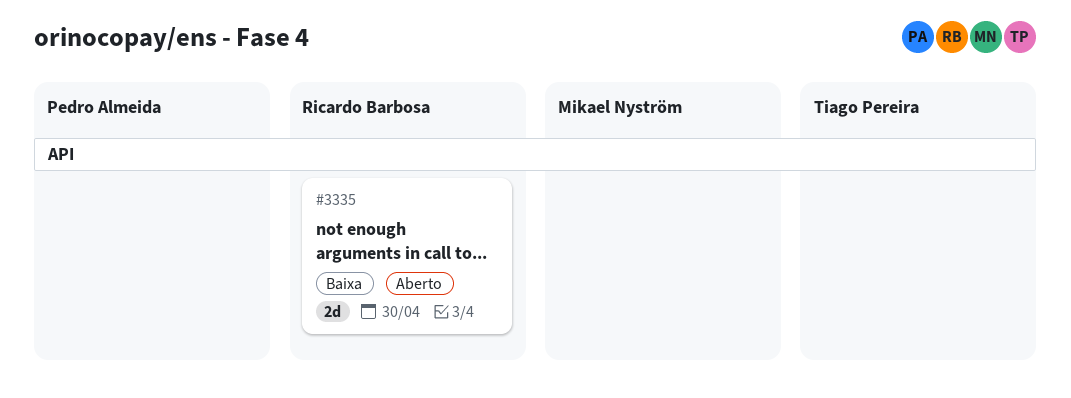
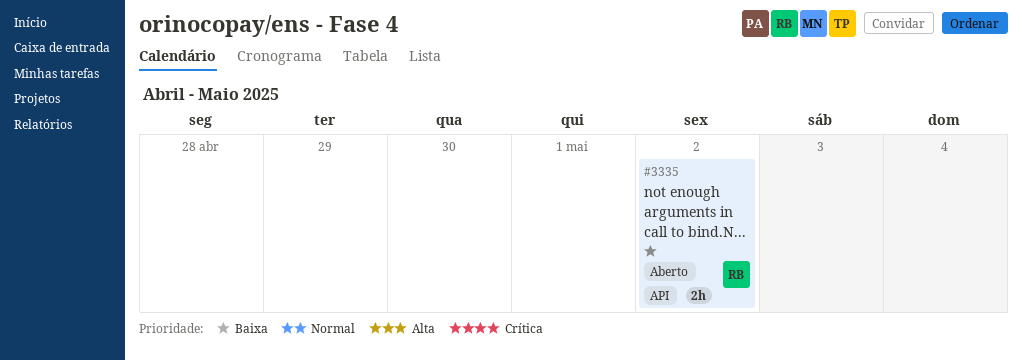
#3335, estimate: 2d -> 2h
#3335, due: Apr 30 -> May 2

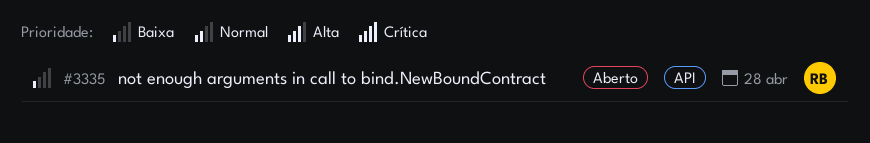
#3335, due: May 2 -> Apr 28

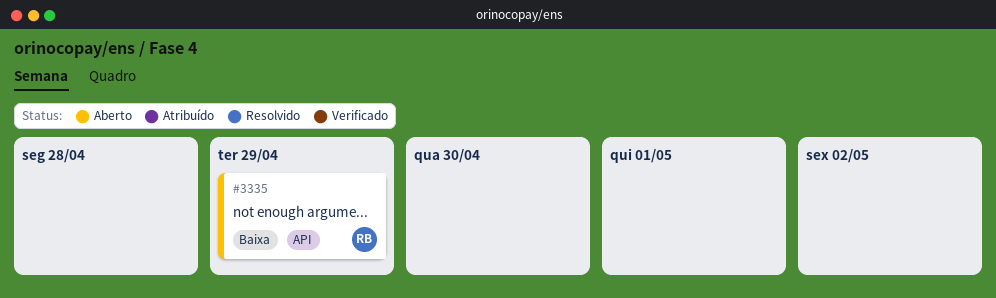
#3335, due: Apr 28 -> Apr 29

